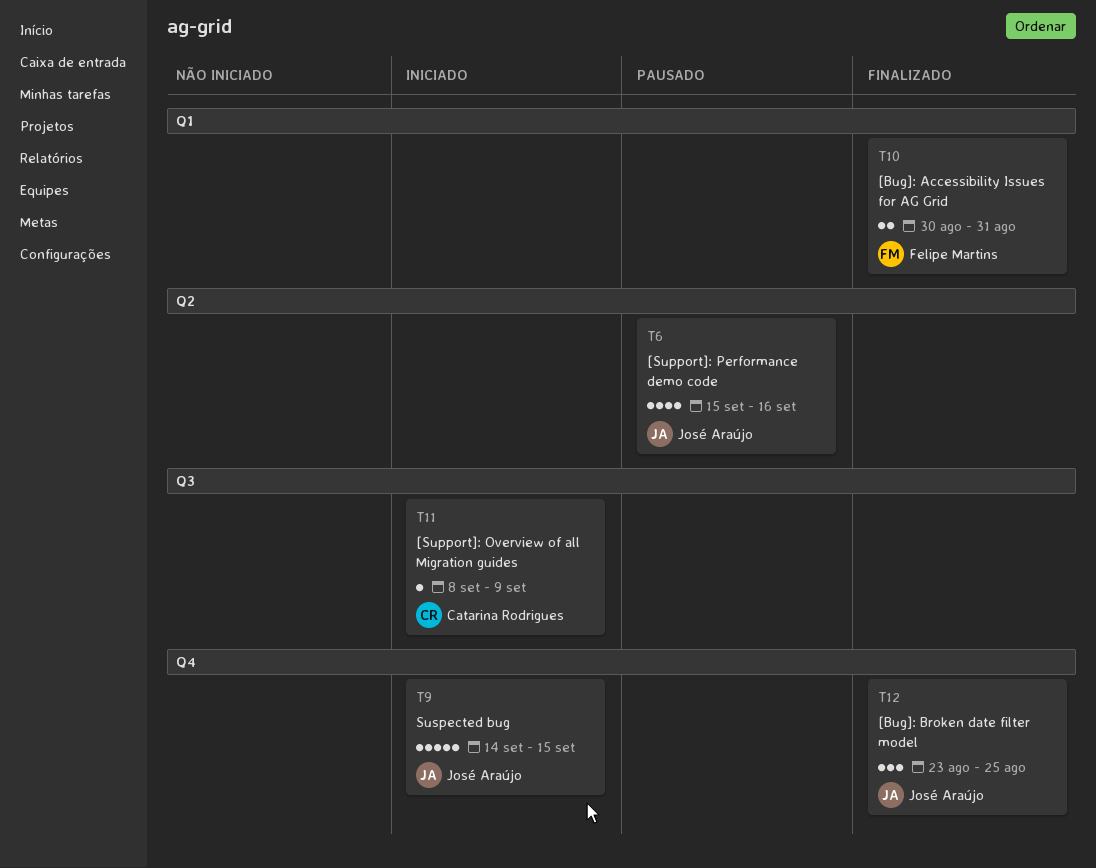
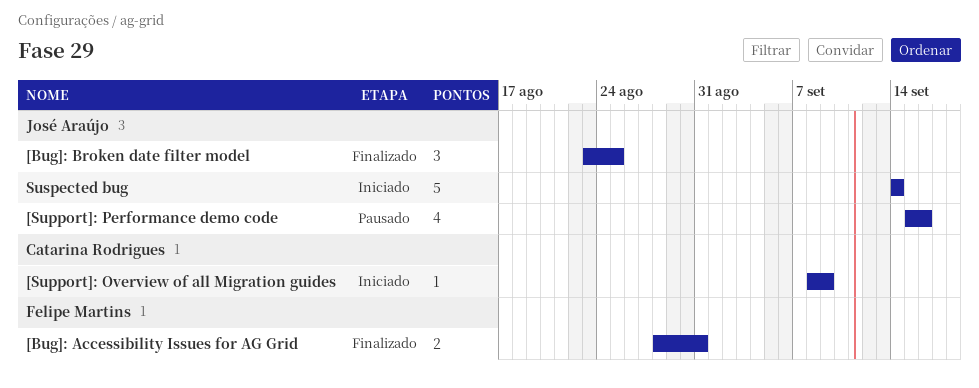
[Bug]: Accessibility Issues for AG Grid, start: Aug 30 -> Aug 28
Suspected bug, due: Sep 15 -> Sep 14

